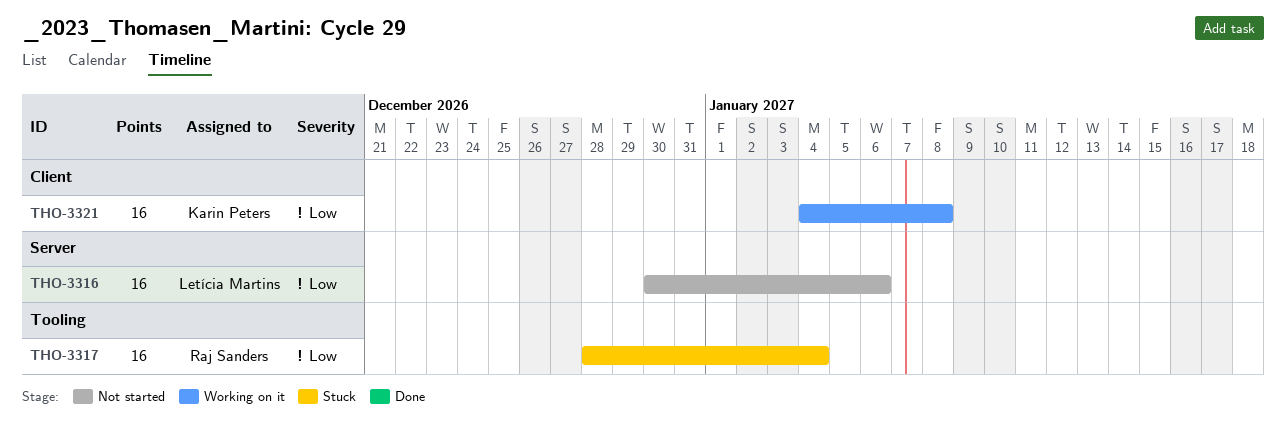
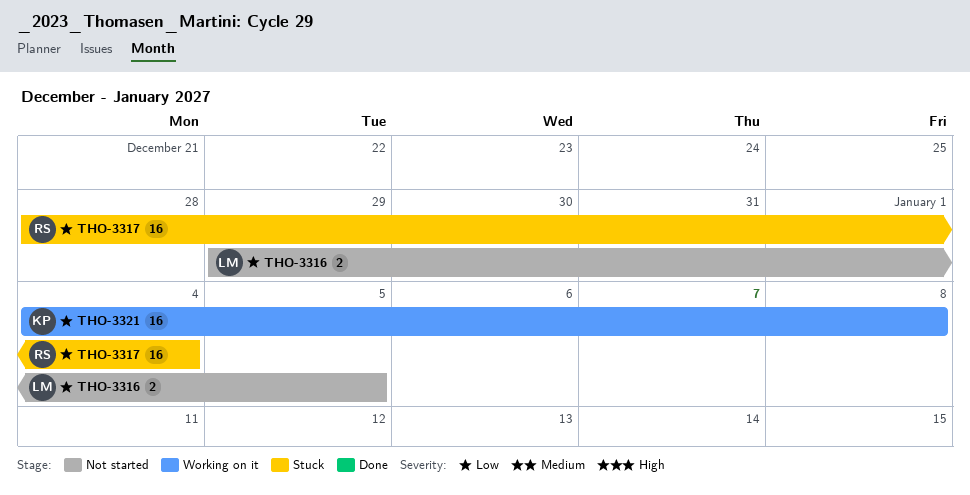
THO-3316, estimate: 16 -> 2
THO-3316, start: Dec 30 -> Dec 29
THO-3316, due: Jan 6 -> Jan 5

